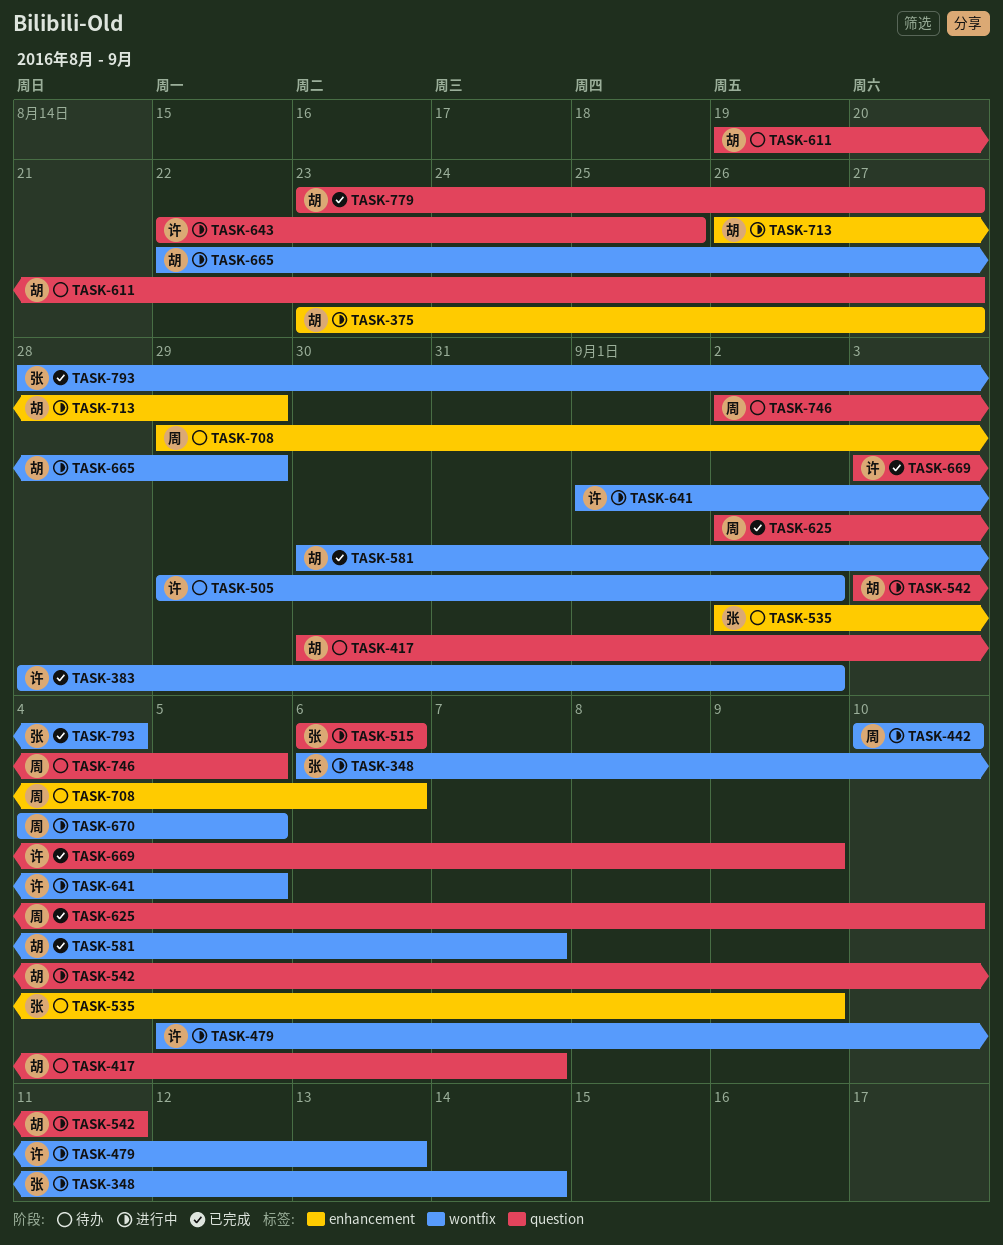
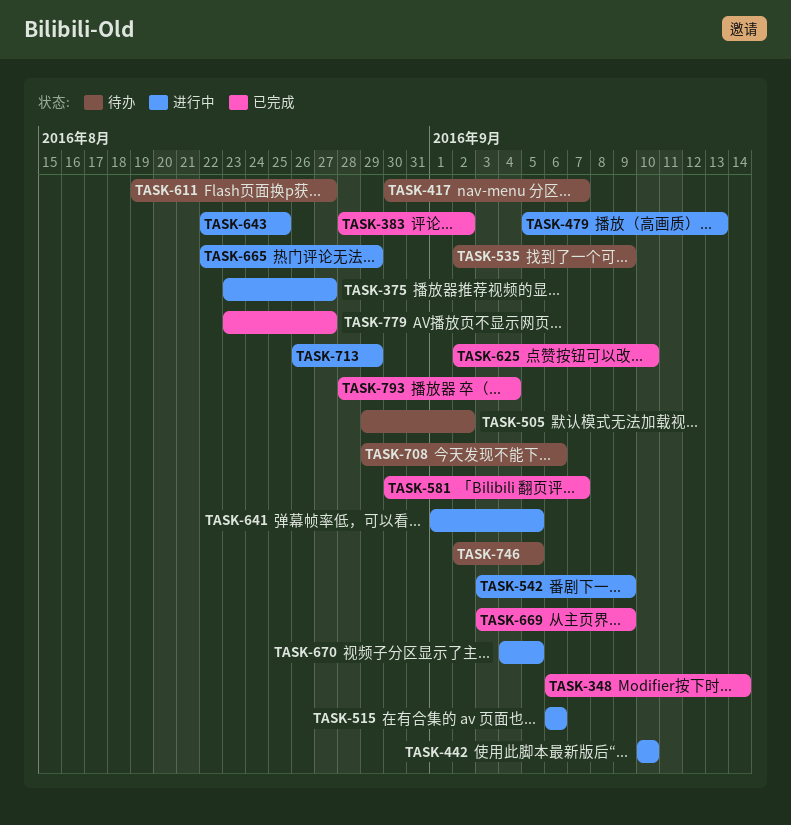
TASK-348, status: 进行中 -> 已完成
TASK-542, due: Sep 11 -> Sep 9

